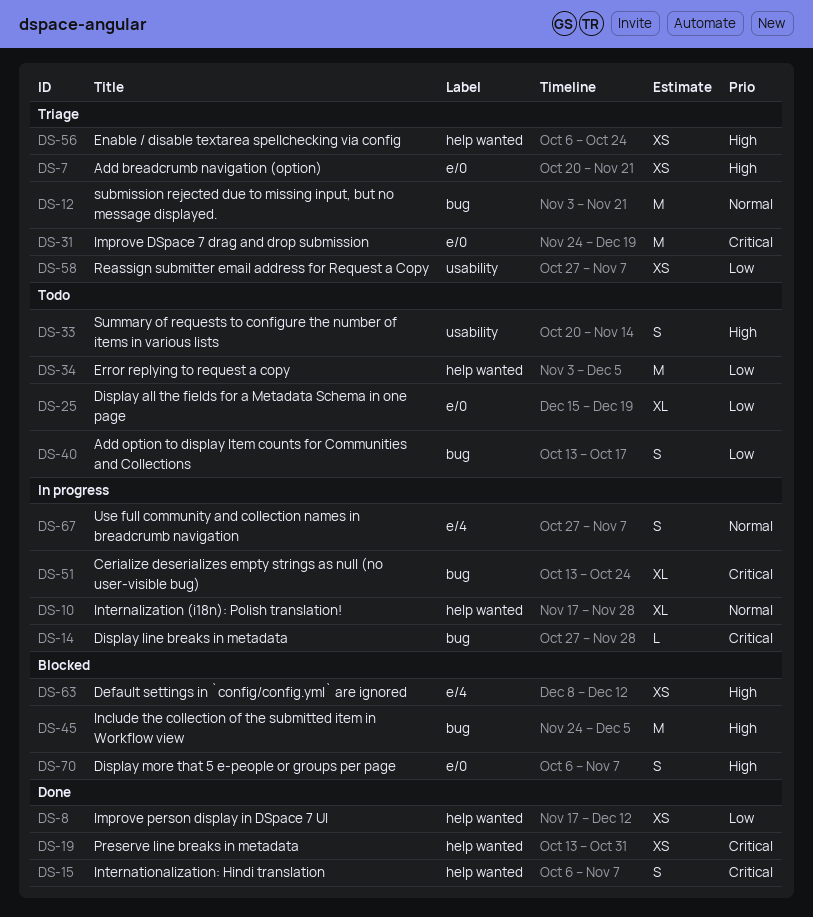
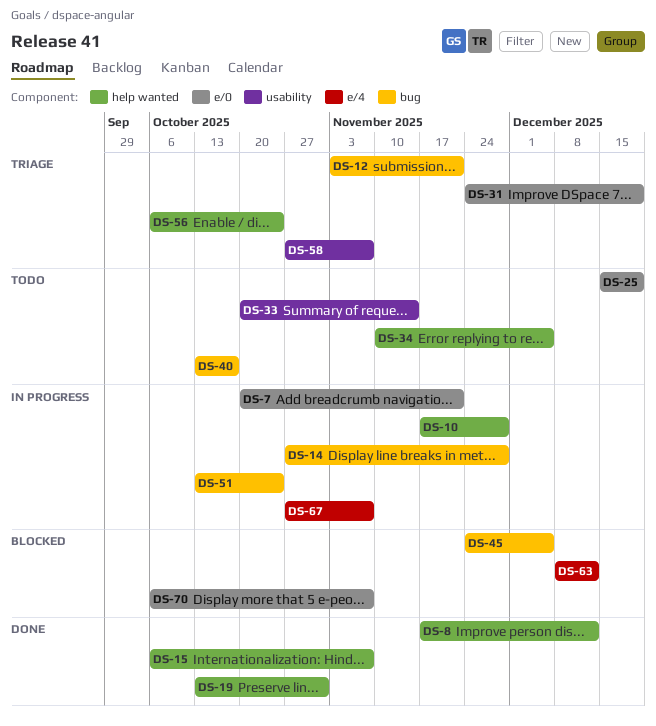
DS-7, status: Triage -> In progress
DS-34, start: Nov 3 -> Nov 10

